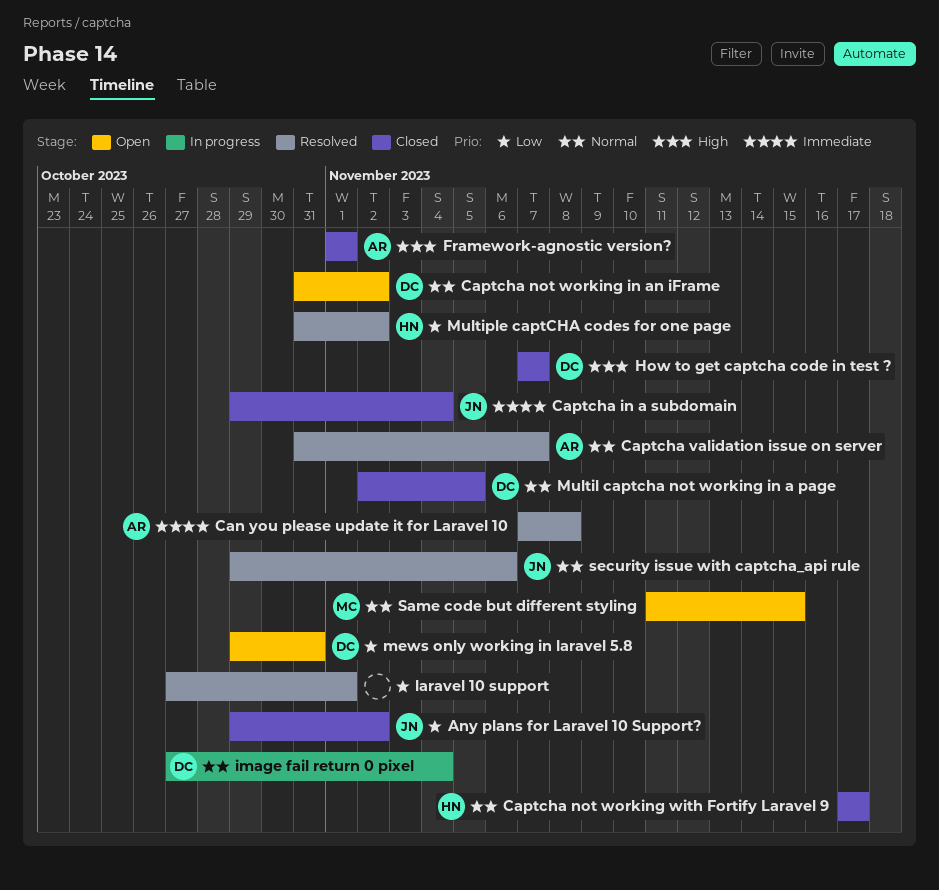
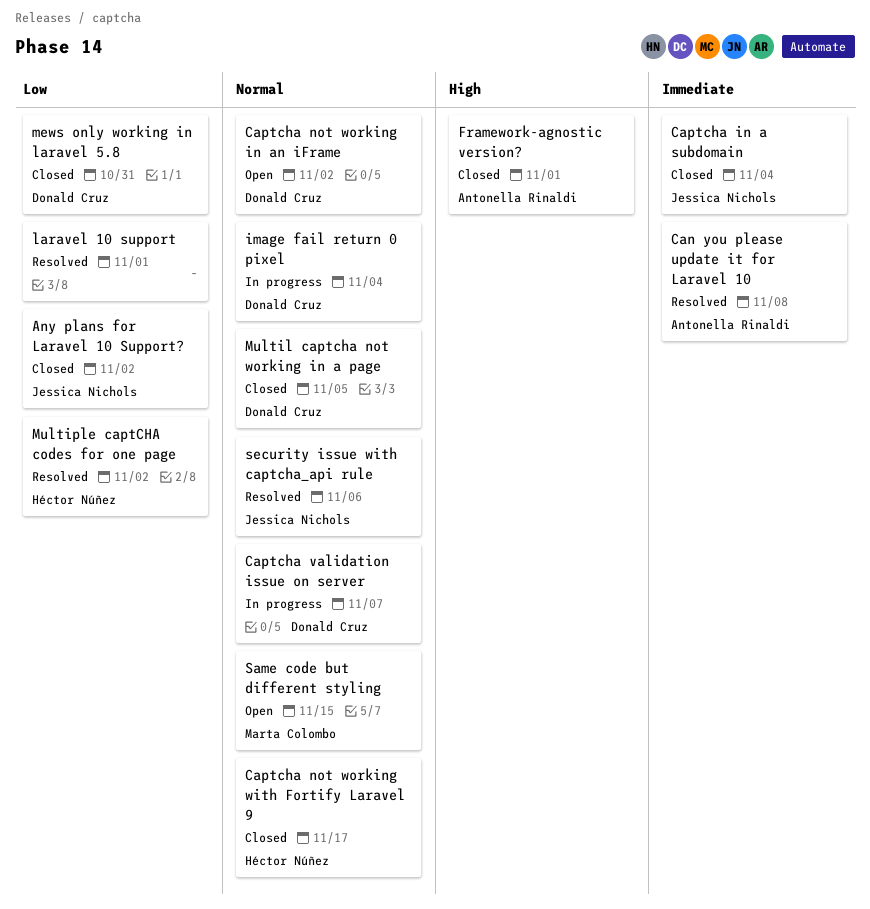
Captcha validation issue on server, status: Resolved -> In progress
Captcha validation issue on server, owner: Antonella Rinaldi -> Donald Cruz
How to get captcha code in test ?: present -> none
mews only working in laravel 5.8, status: Open -> Closed

